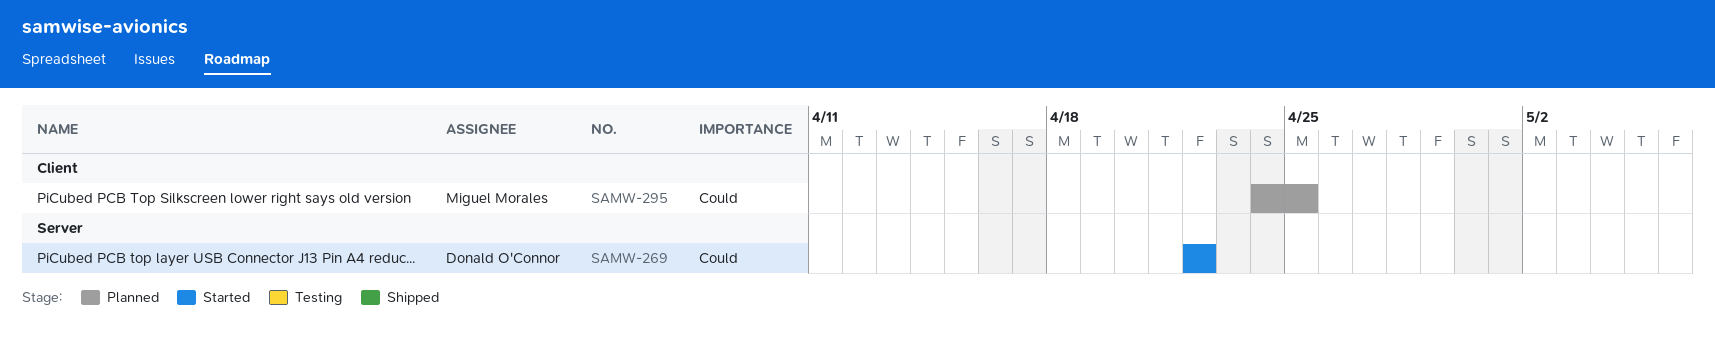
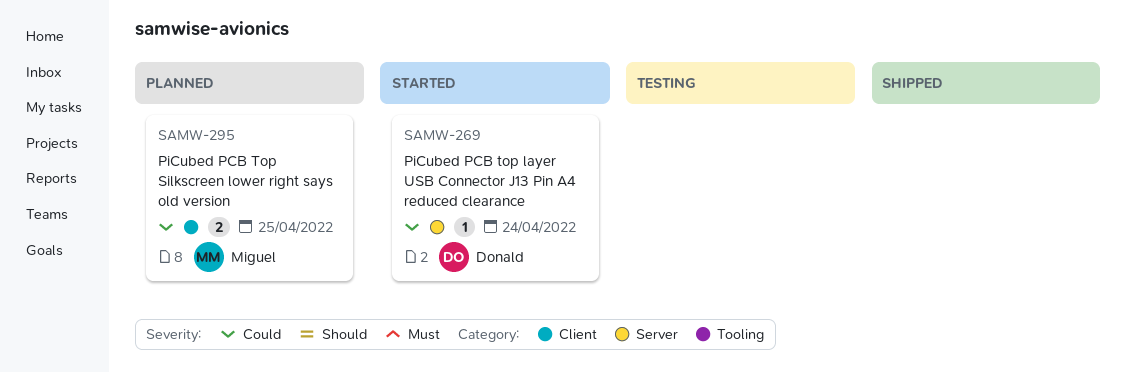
SAMW-269, due: Apr 22 -> Apr 24

